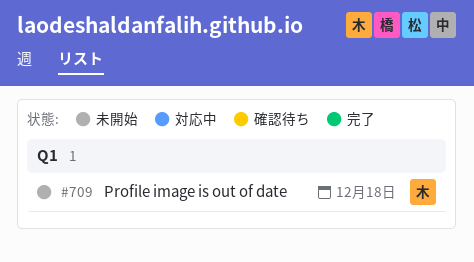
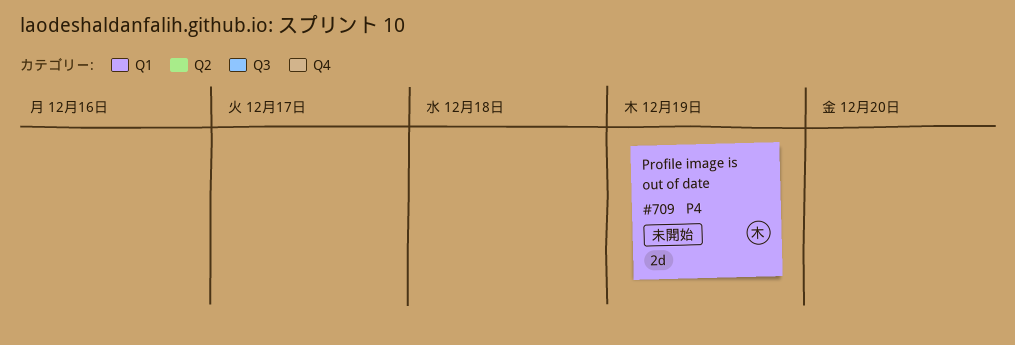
#709, due: Dec 18 -> Dec 19

